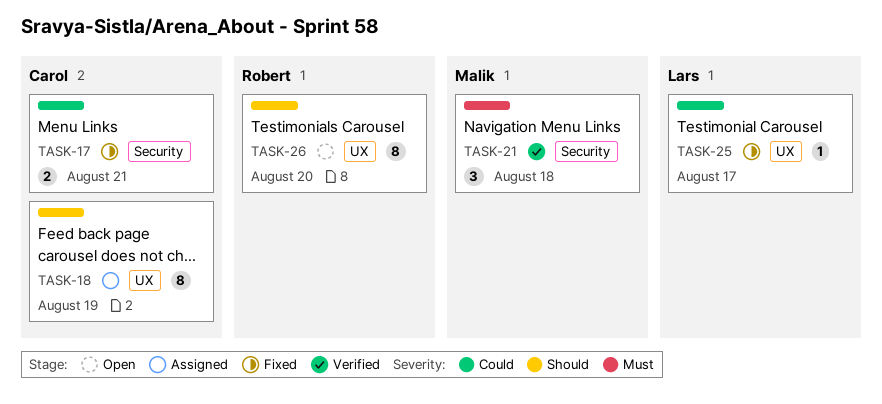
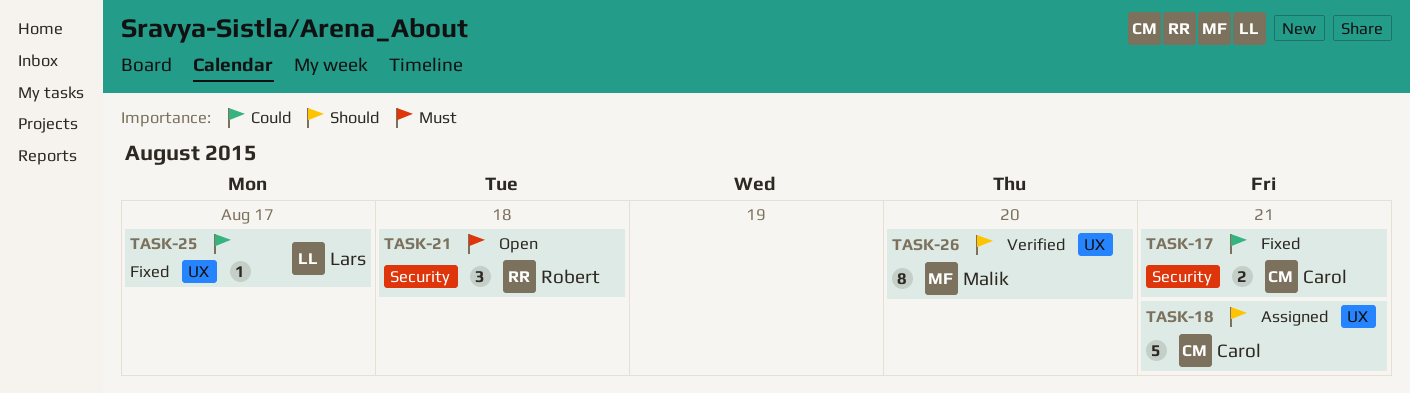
TASK-18, estimate: 8 -> 5
TASK-18, due: Aug 19 -> Aug 21
TASK-21, status: Verified -> Open
TASK-21, owner: Malik -> Robert
TASK-26, status: Open -> Verified
TASK-26, owner: Robert -> Malik

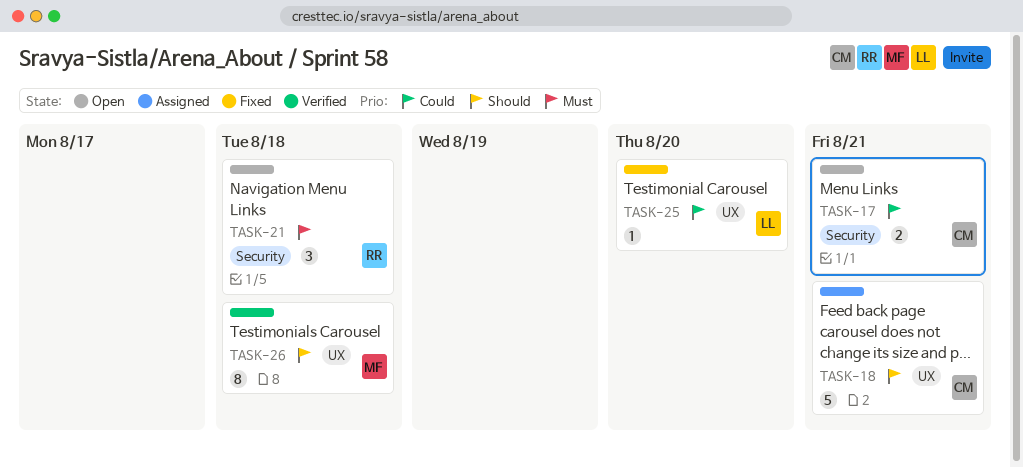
TASK-17, status: Fixed -> Open
TASK-25, due: Aug 17 -> Aug 20
TASK-26, due: Aug 20 -> Aug 18

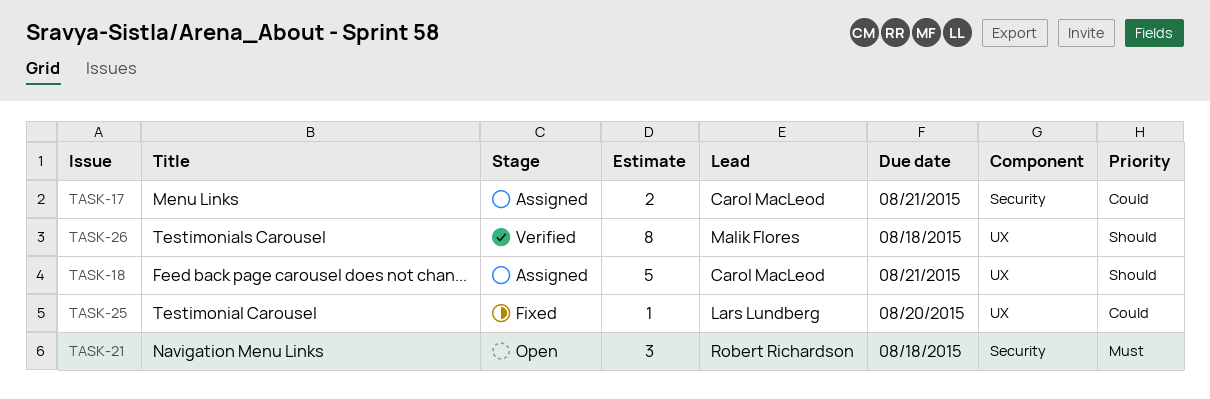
TASK-17, status: Open -> Assigned

